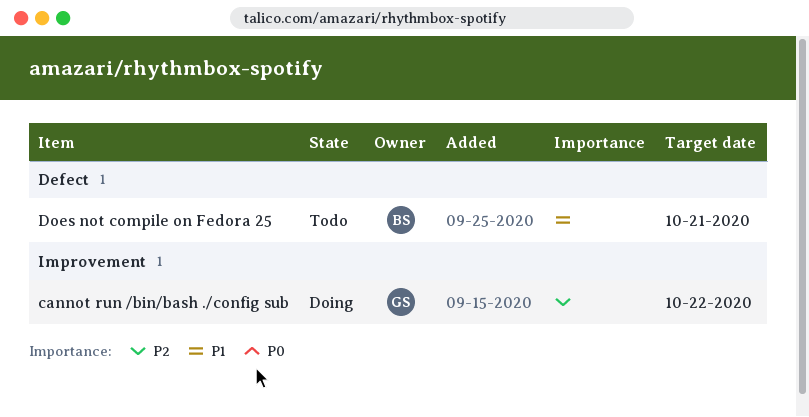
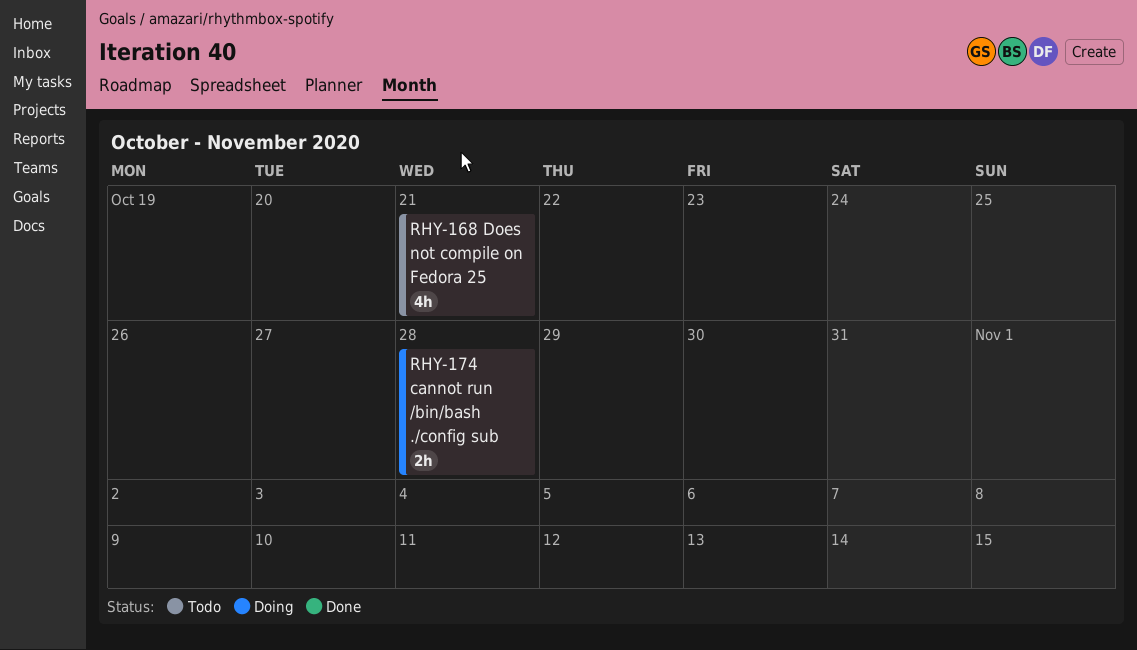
cannot run /bin/bash ./config sub, due: Oct 22 -> Oct 28

